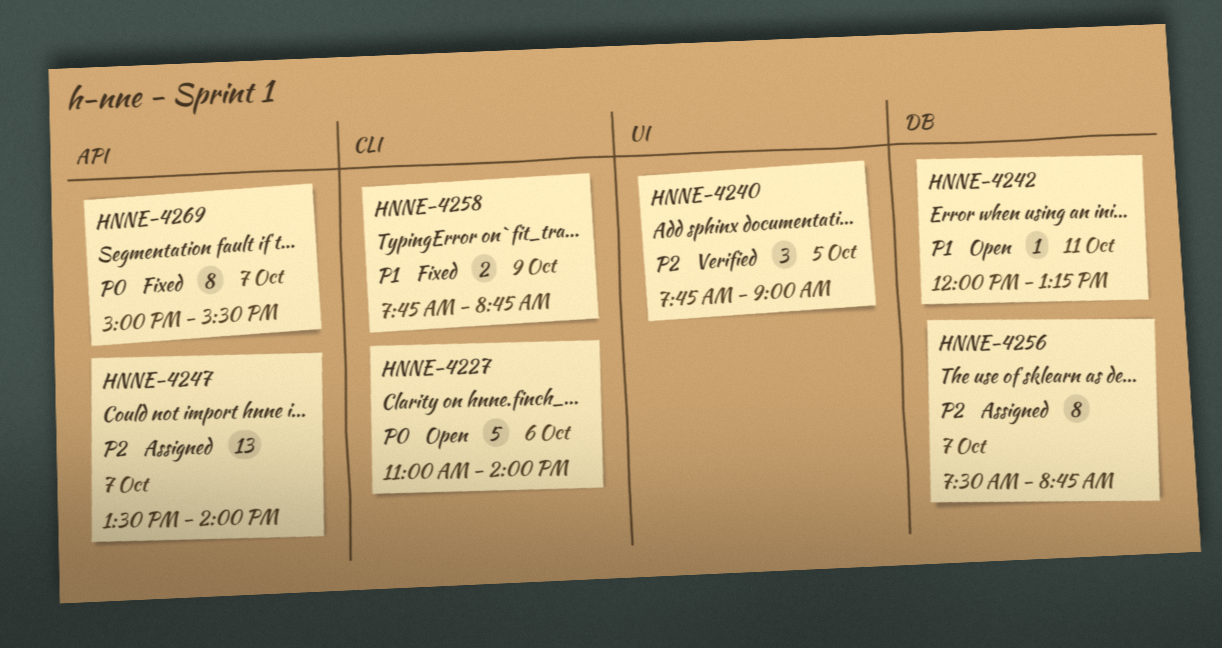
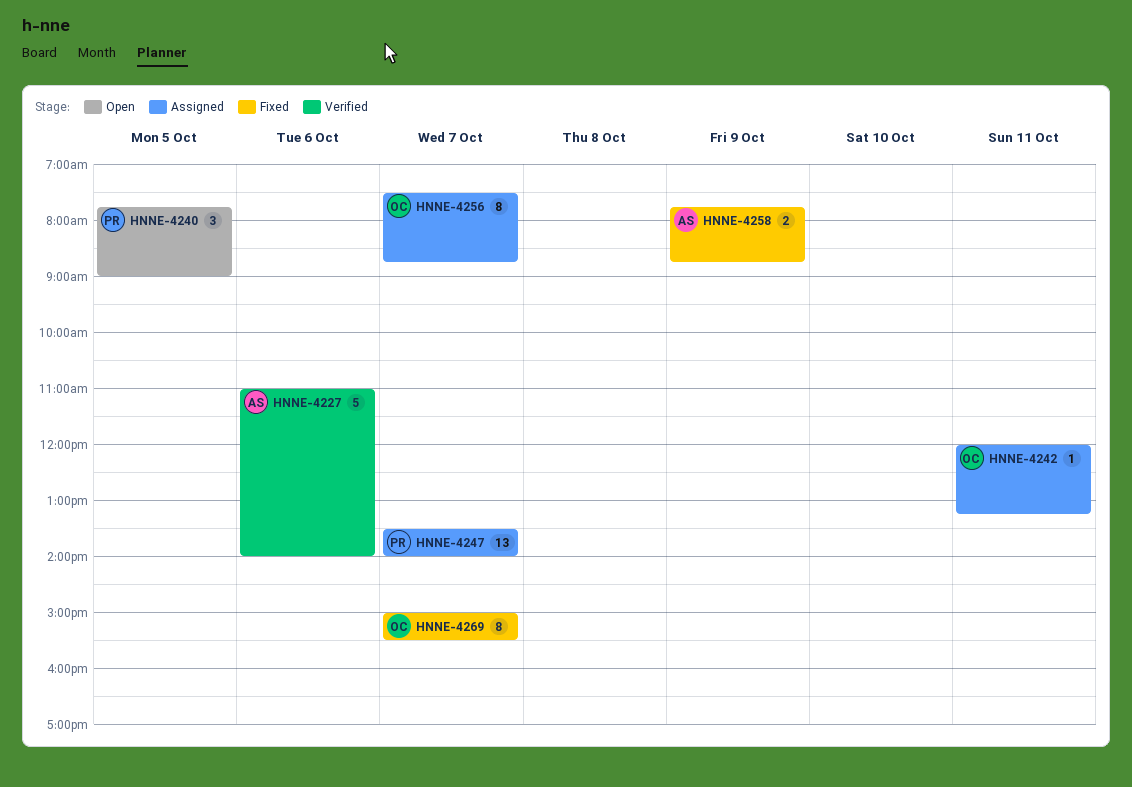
HNNE-4227, status: Open -> Verified
HNNE-4240, status: Verified -> Open
HNNE-4242, status: Open -> Assigned

